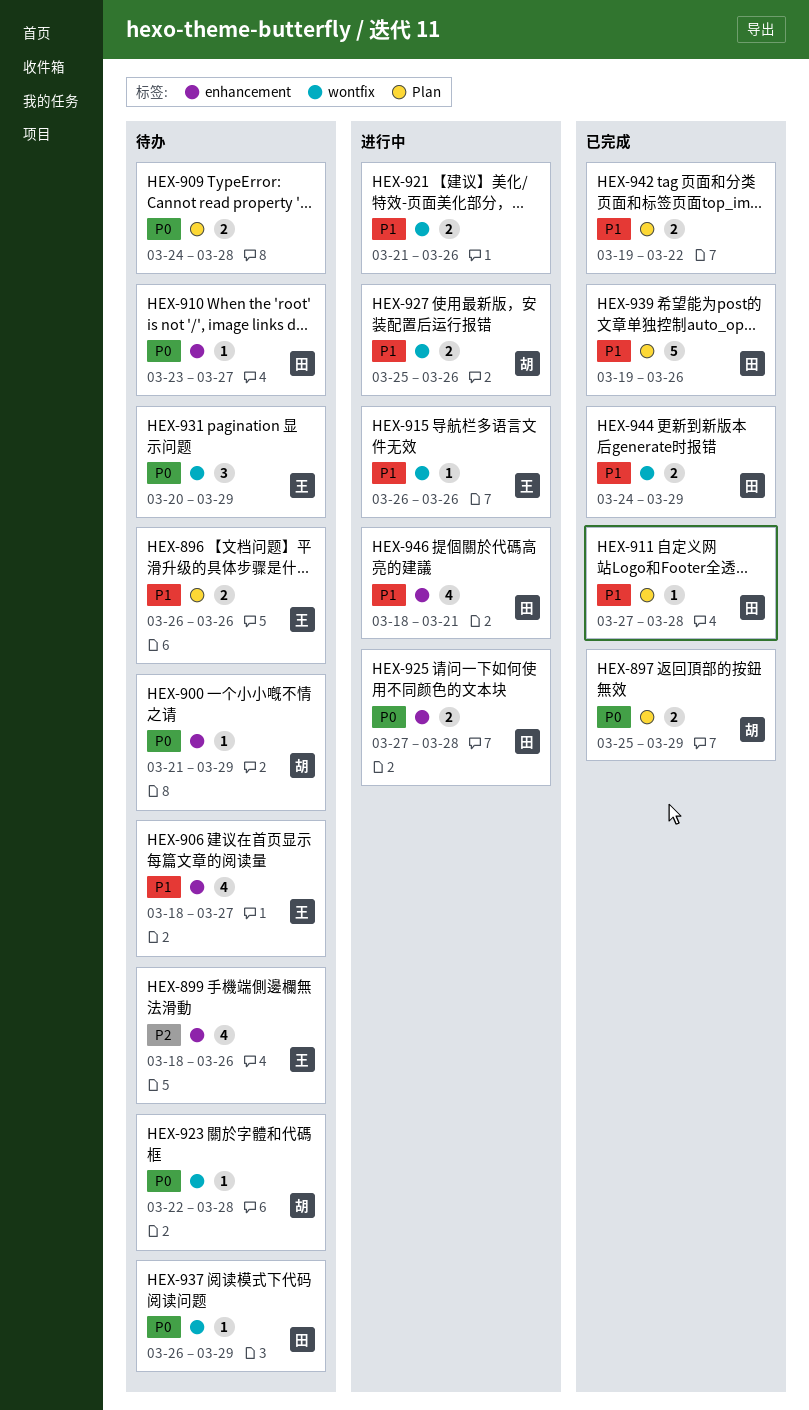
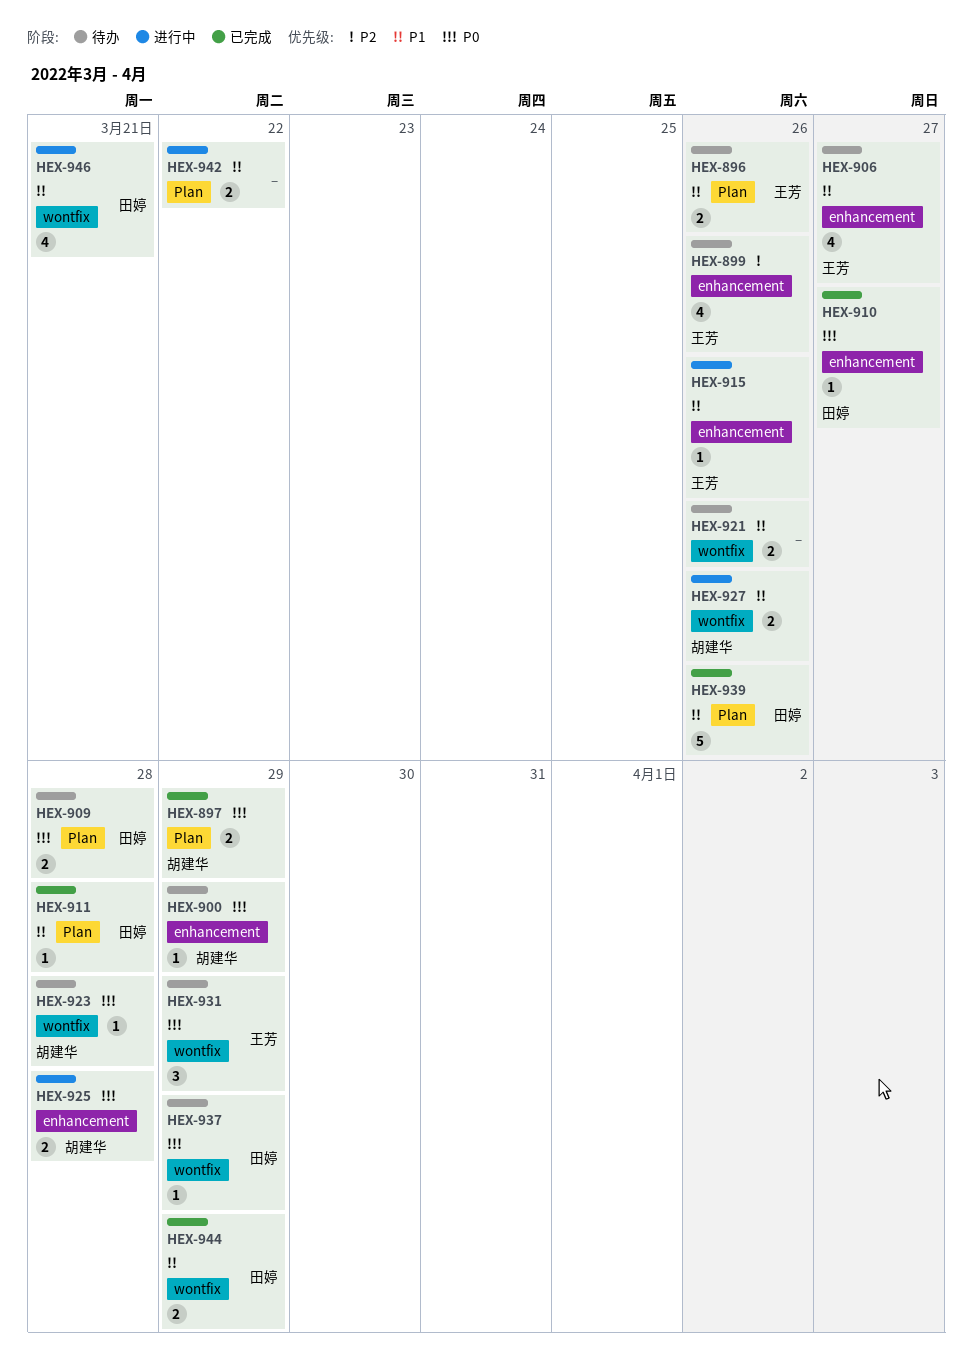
HEX-909, owner: none -> 田婷
HEX-910, status: 待办 -> 已完成
HEX-915, label: wontfix -> enhancement
HEX-921, status: 进行中 -> 待办
HEX-925, owner: 田婷 -> 胡建华
HEX-942, status: 已完成 -> 进行中
HEX-946, label: enhancement -> wontfix

